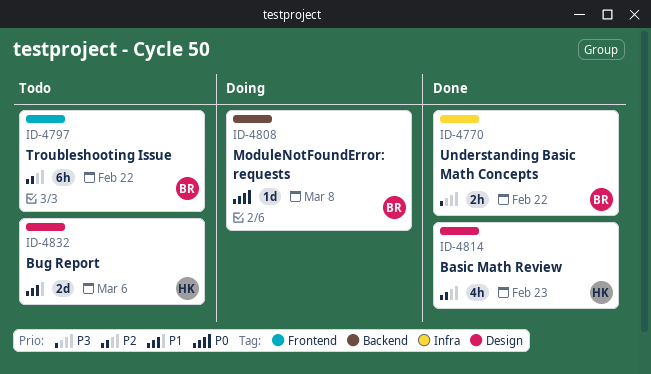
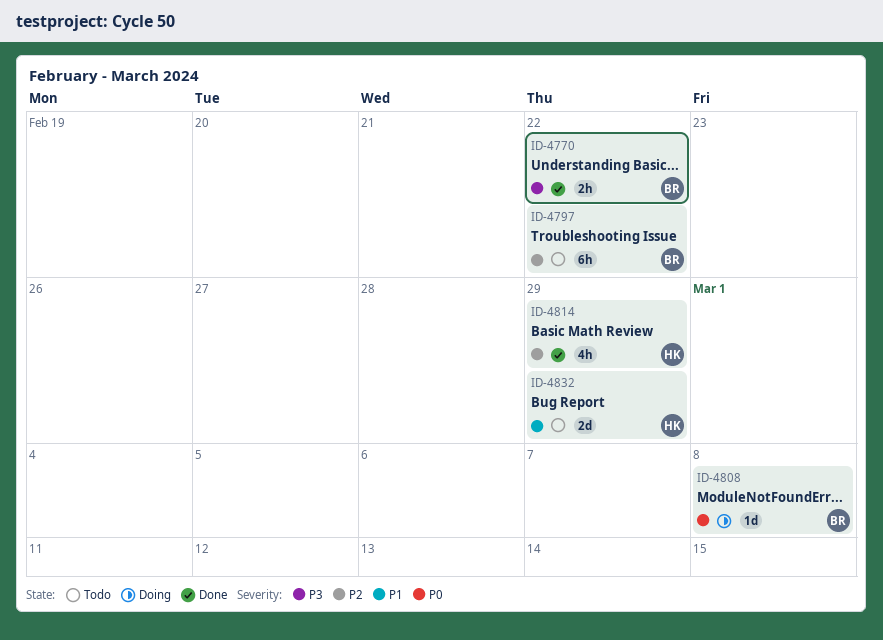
ID-4814, due: Feb 23 -> Feb 29
ID-4832, due: Mar 6 -> Feb 29

